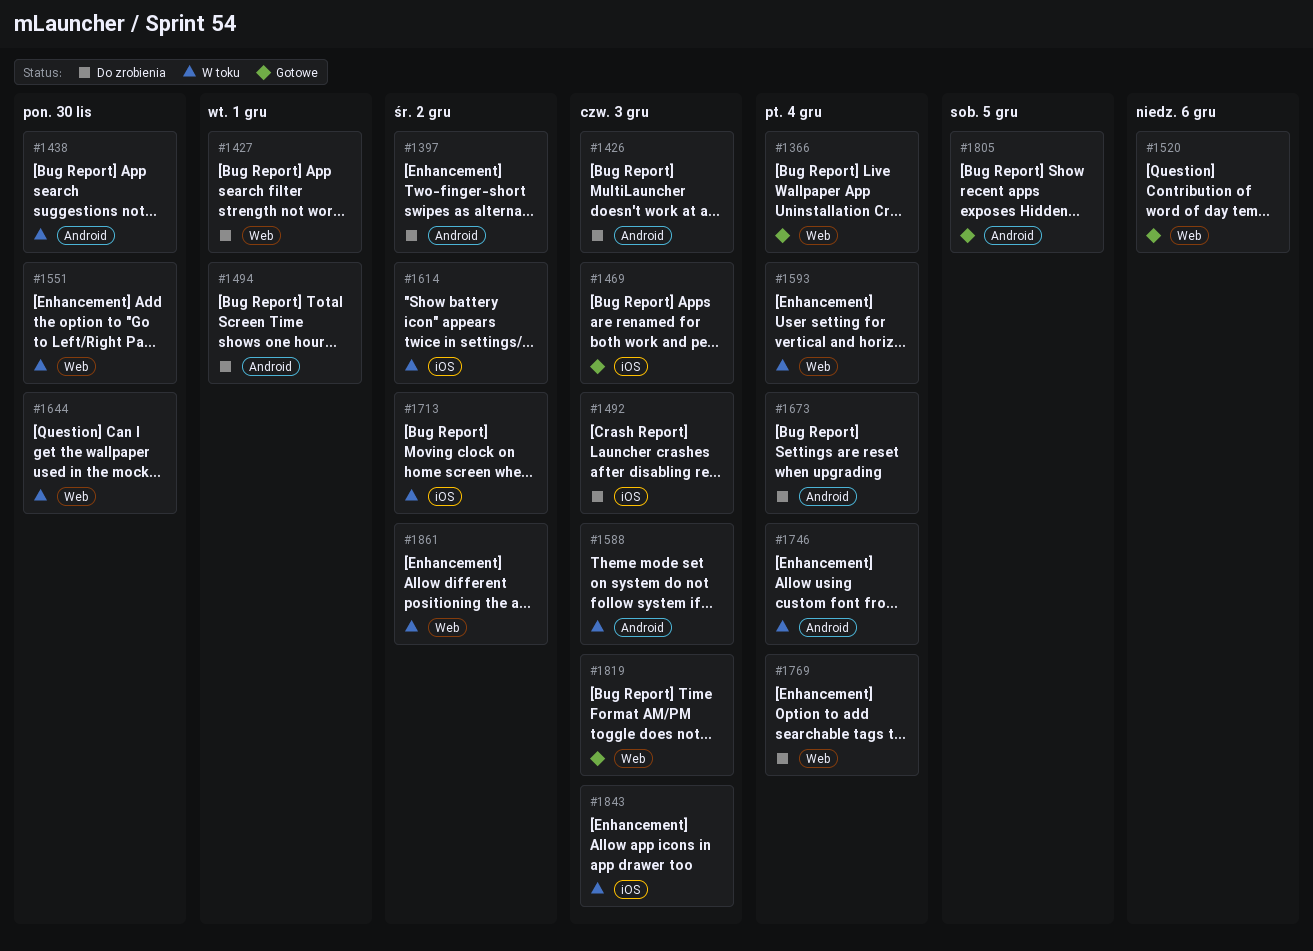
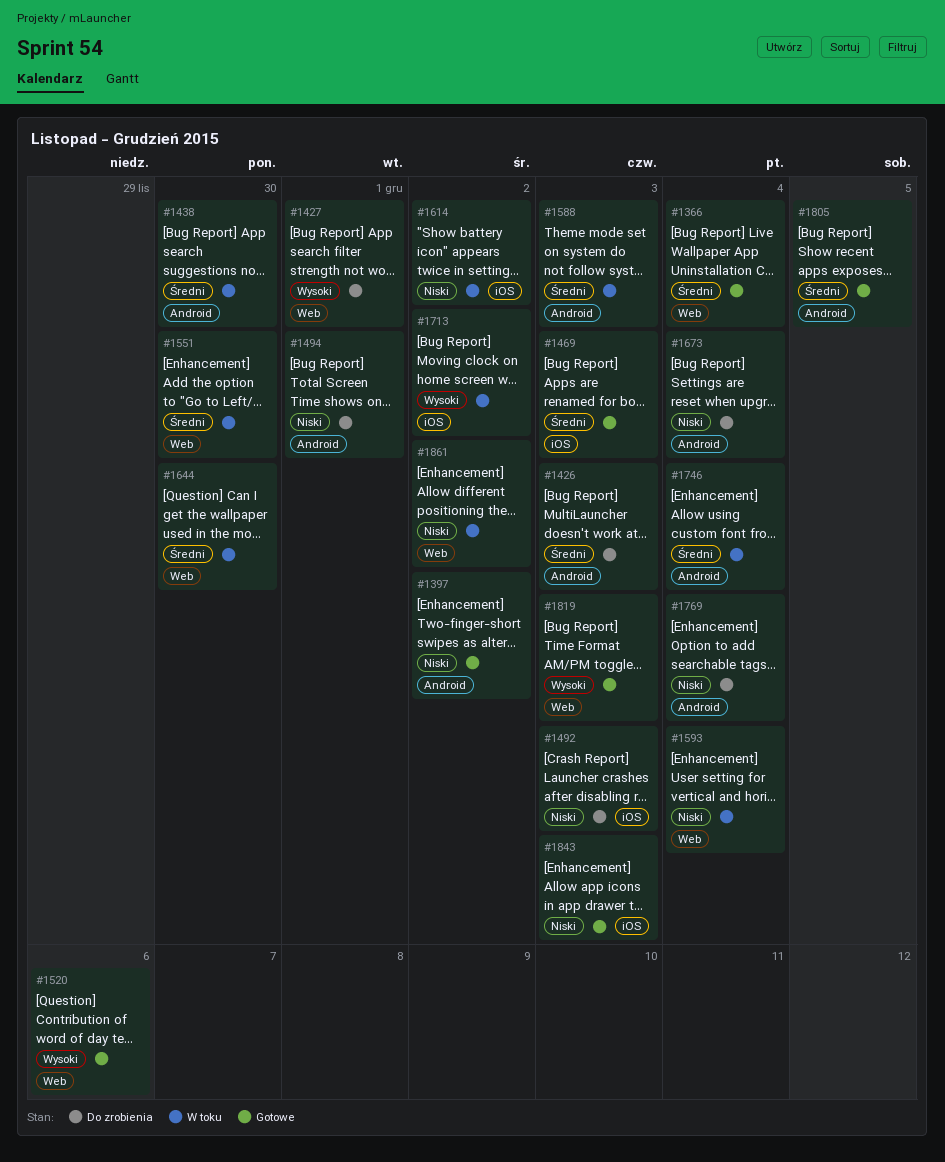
#1397, status: Do zrobienia -> Gotowe
#1769, label: Web -> Android
#1843, status: W toku -> Gotowe

